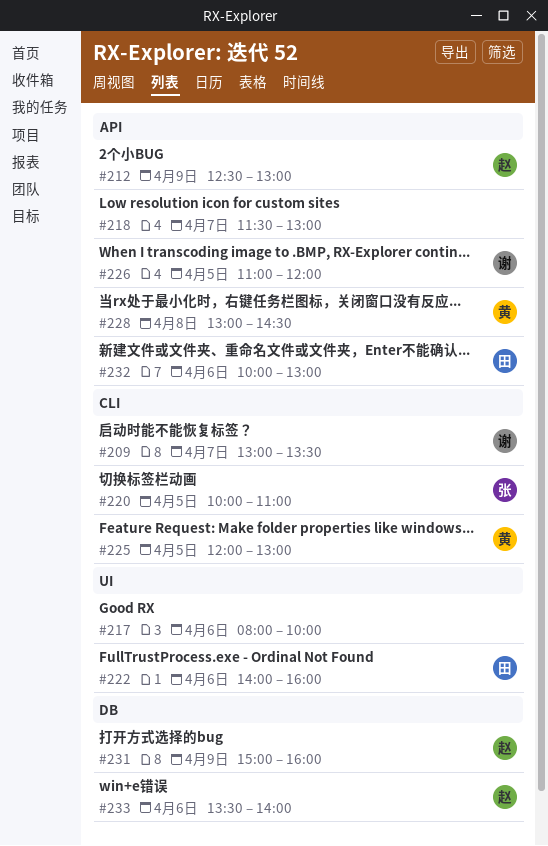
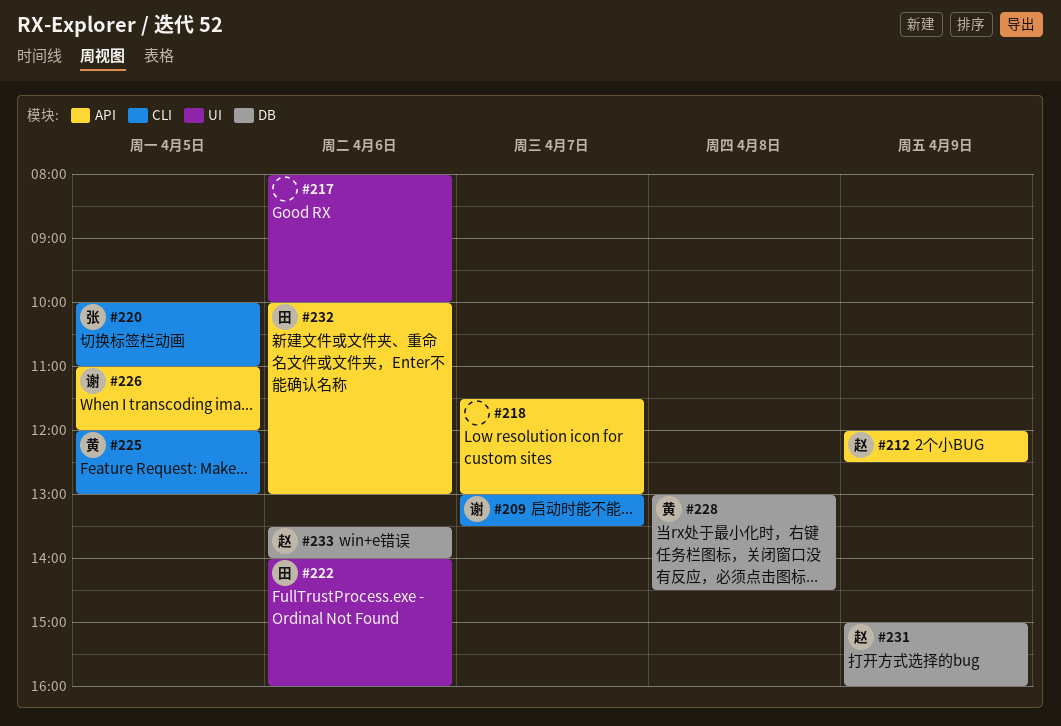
#212, begins: 12:30 -> 12:00
#212, ends: 13:00 -> 12:30
#228, label: API -> DB

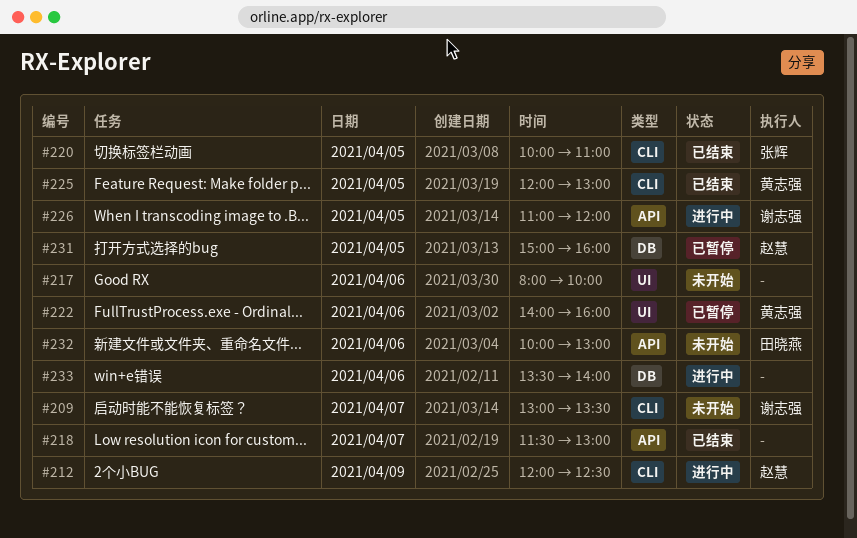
#212, label: API -> CLI
#222, owner: 田晓燕 -> 黄志强
#228: present -> none
#231, day: Apr 9 -> Apr 5
#233, owner: 赵慧 -> none

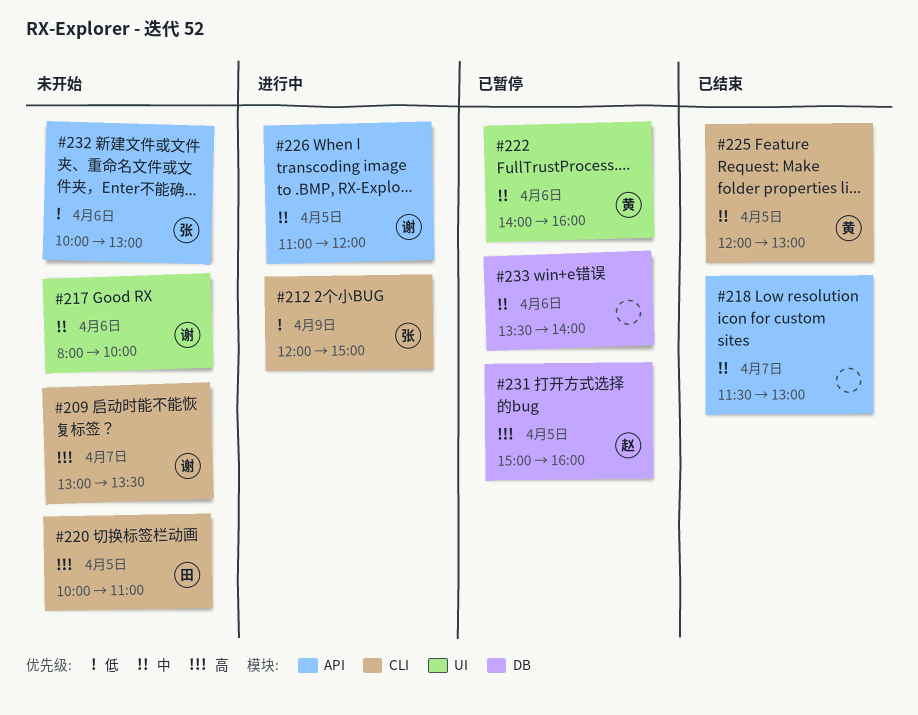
#212, owner: 赵慧 -> 张辉
#212, ends: 12:30 -> 15:00
#217, owner: none -> 谢志强
#220, status: 已结束 -> 未开始
#220, owner: 张辉 -> 田晓燕
#232, owner: 田晓燕 -> 张辉
#233, status: 进行中 -> 已暂停

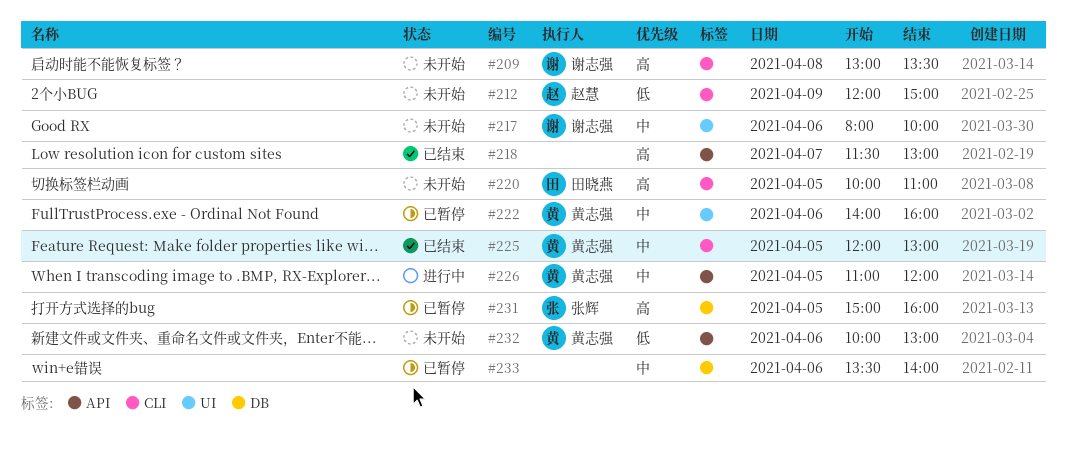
#209, day: Apr 7 -> Apr 8
#212, status: 进行中 -> 未开始
#212, owner: 张辉 -> 赵慧
#218, priority: 中 -> 高
#226, owner: 谢志强 -> 黄志强
#231, owner: 赵慧 -> 张辉
#232, owner: 张辉 -> 黄志强

